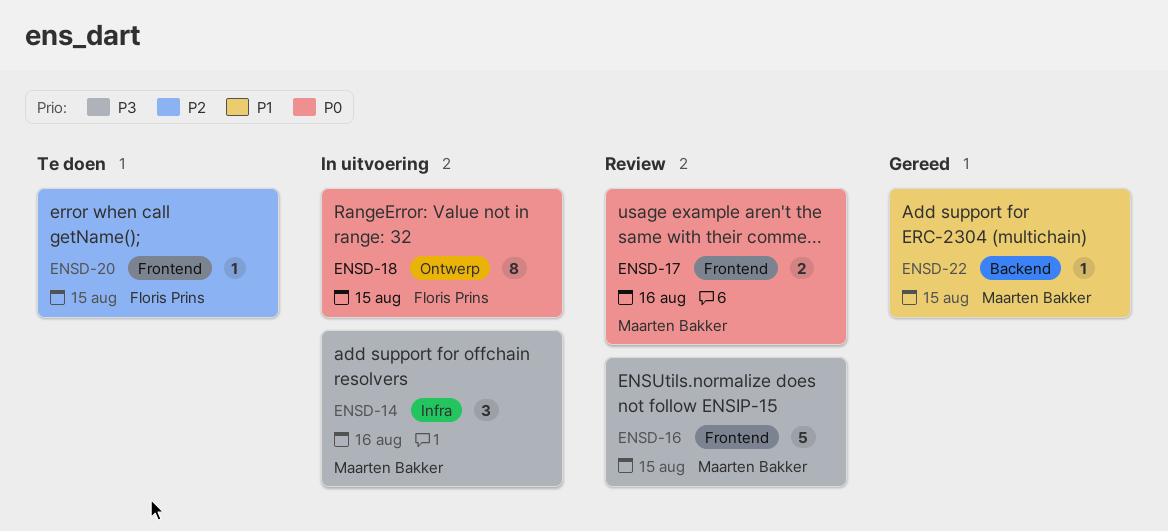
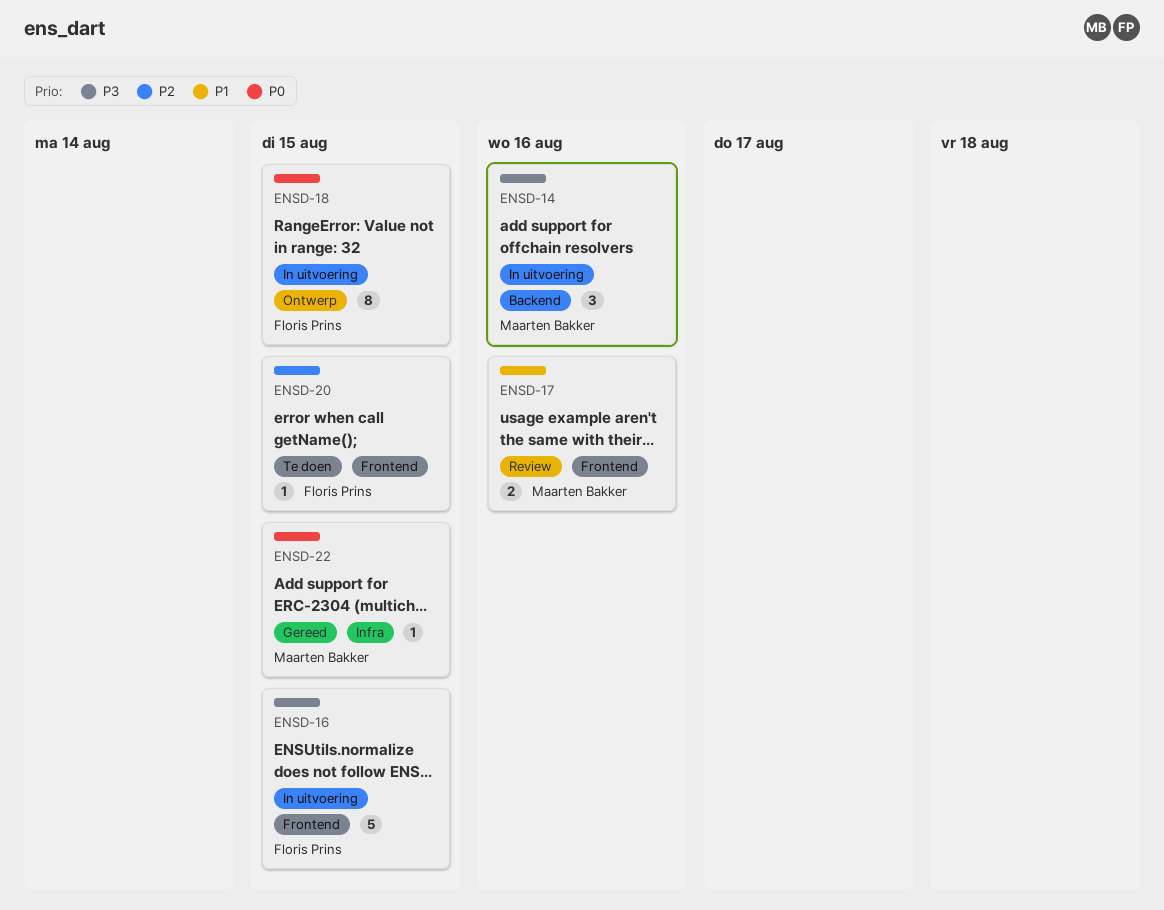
ENSD-14, label: Infra -> Backend
ENSD-16, status: Review -> In uitvoering
ENSD-16, owner: Maarten Bakker -> Floris Prins
ENSD-17, priority: P0 -> P1
ENSD-22, priority: P1 -> P0
ENSD-22, label: Backend -> Infra

